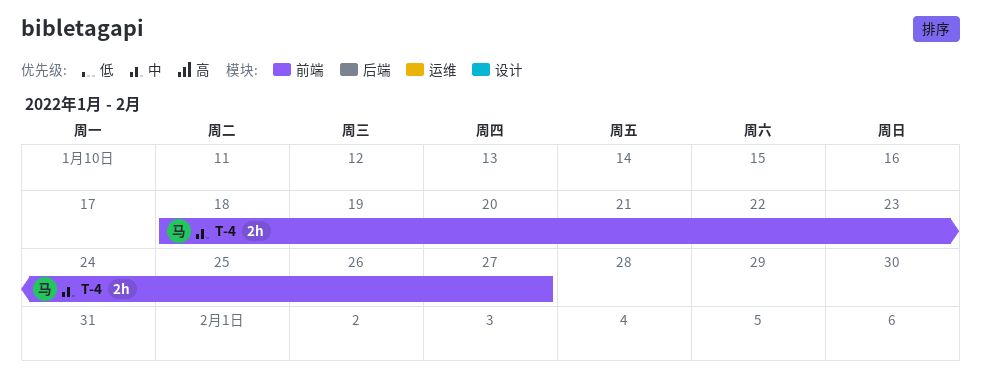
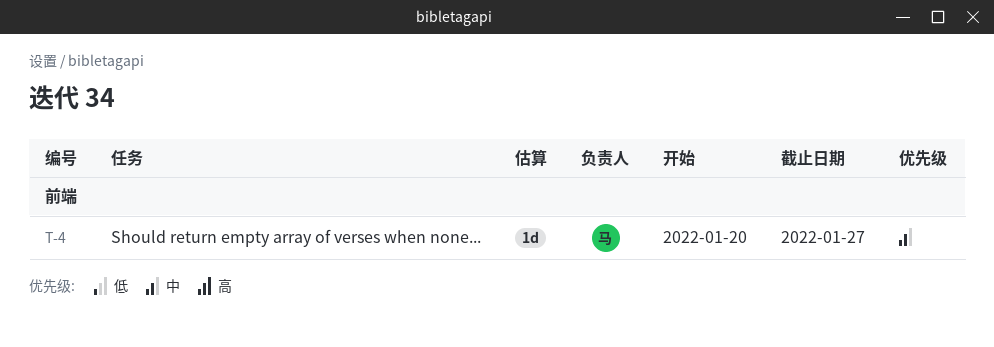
T-4, estimate: 2h -> 1d
T-4, start: Jan 18 -> Jan 20

